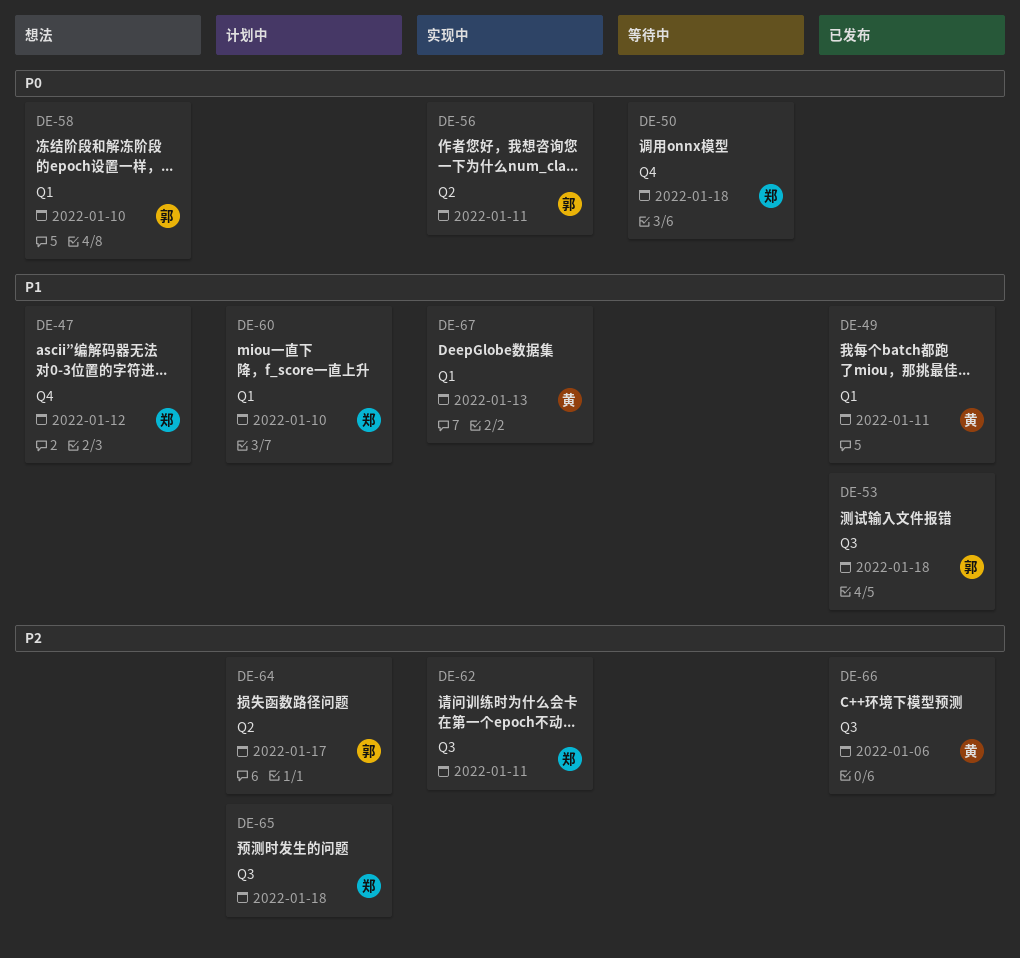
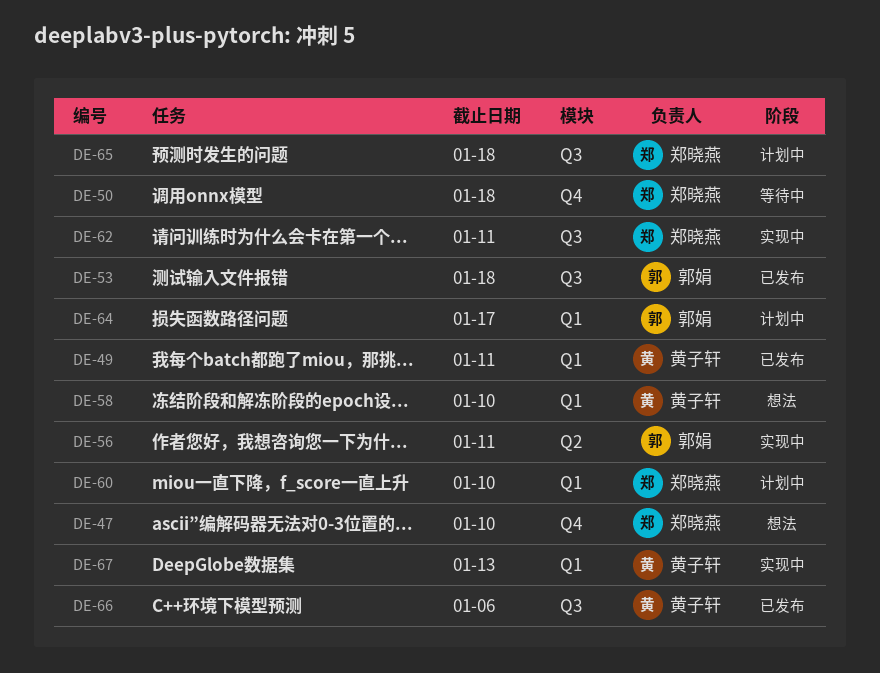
DE-47, due: Jan 12 -> Jan 10
DE-58, owner: 郭娟 -> 黄子轩
DE-64, label: Q2 -> Q1

